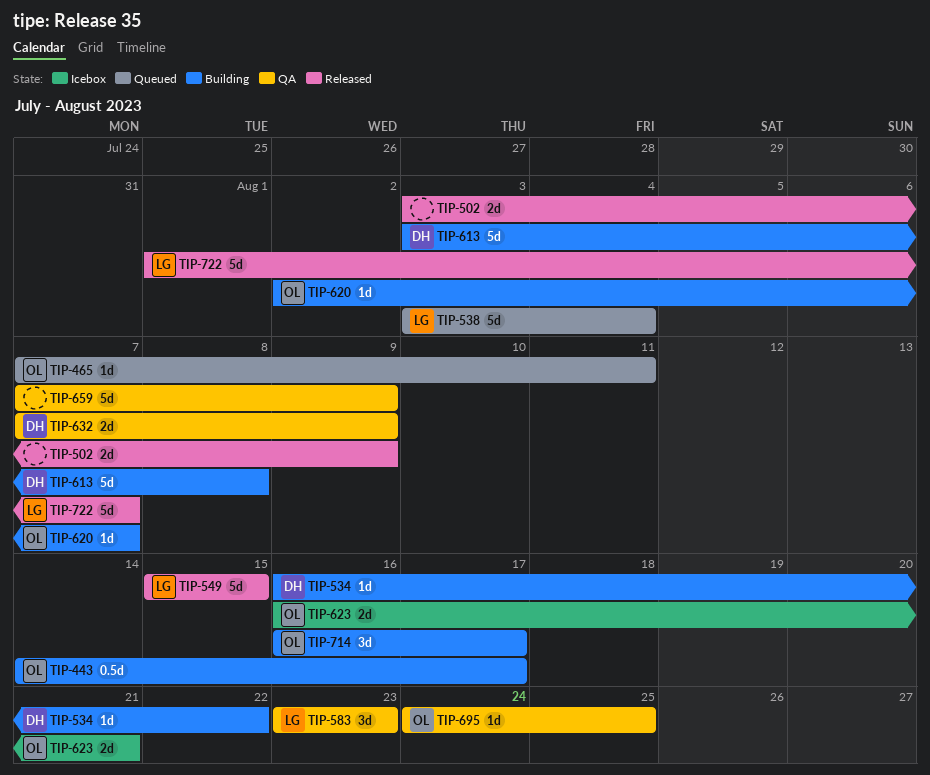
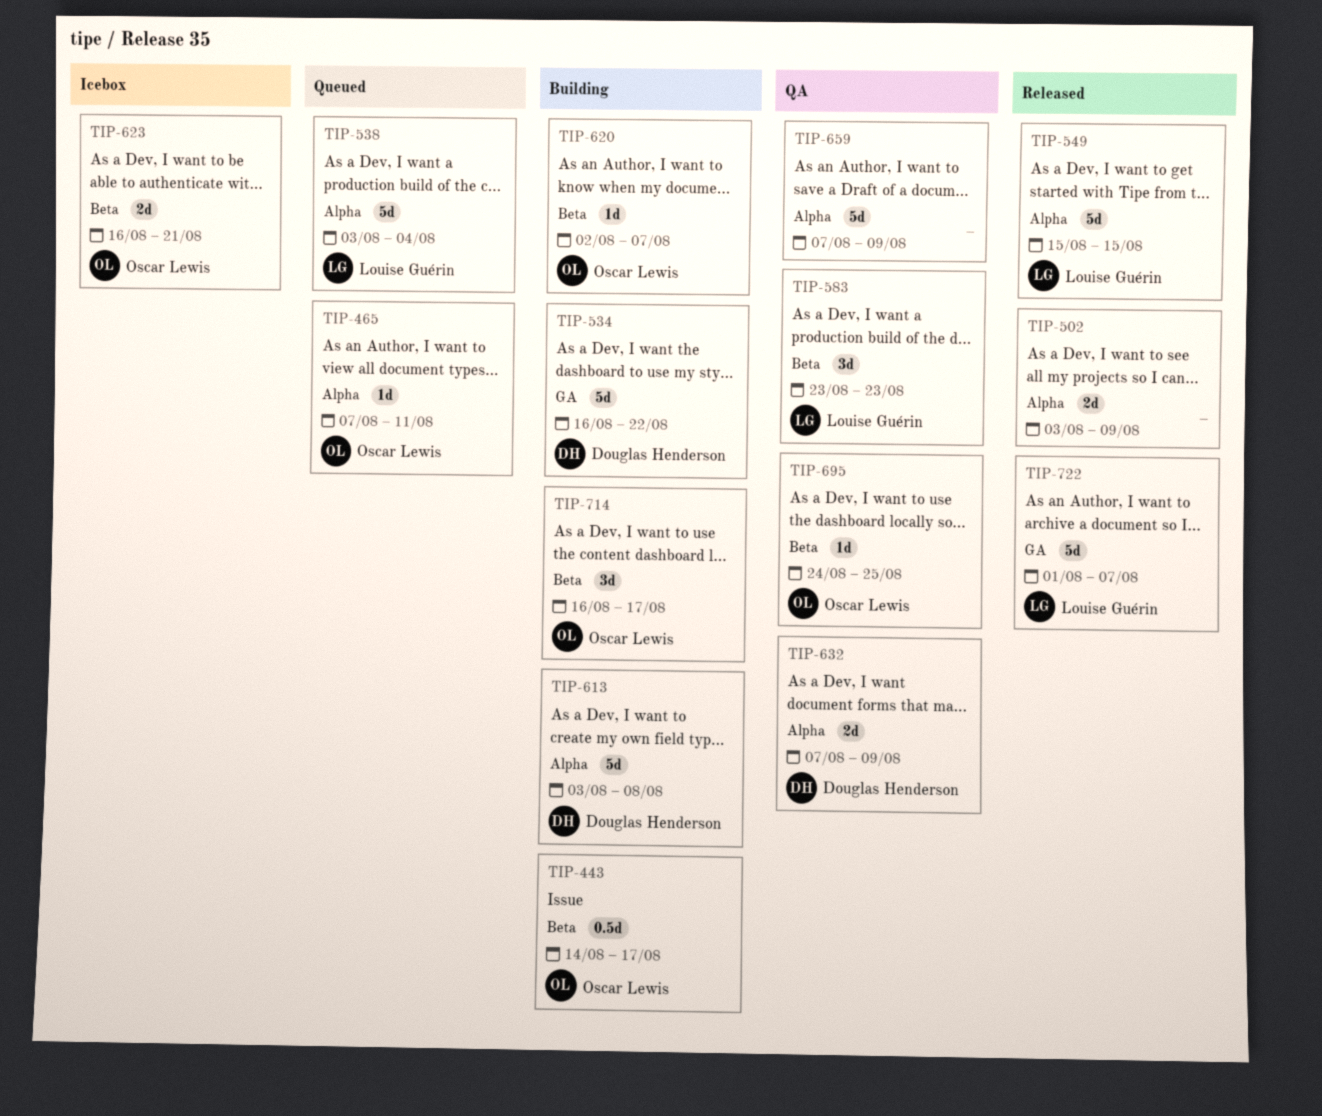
TIP-534, estimate: 1d -> 5d

